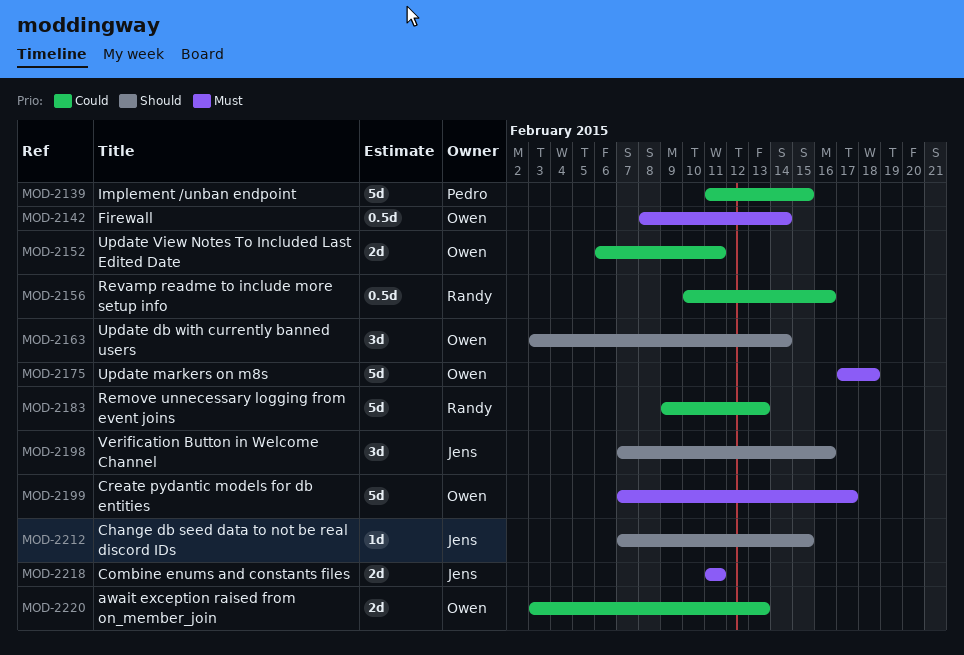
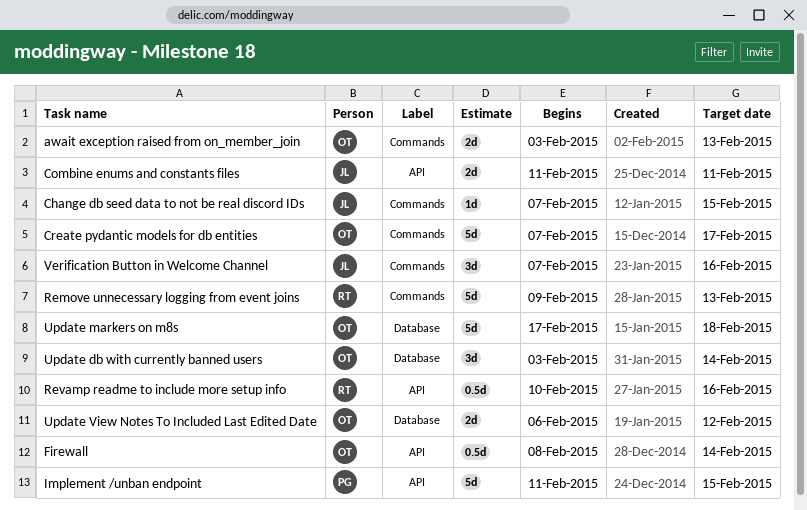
Update View Notes To Included Last Edited Date, due: Feb 11 -> Feb 12

